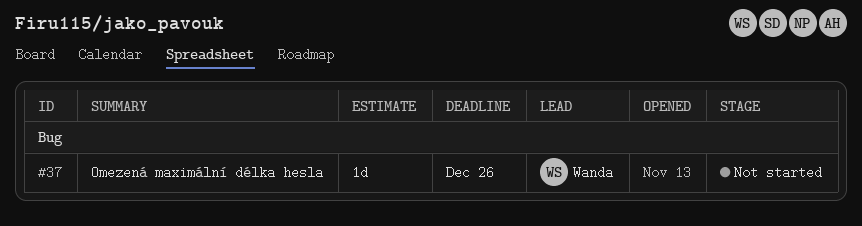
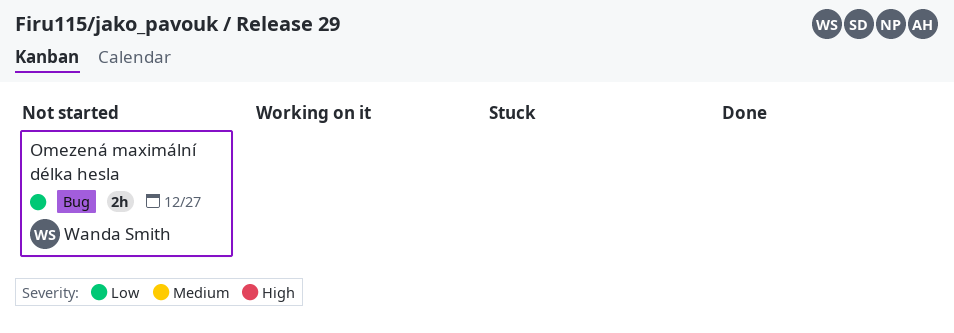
Omezená maximální délka hesla, estimate: 1d -> 2h
Omezená maximální délka hesla, due: Dec 26 -> Dec 27

